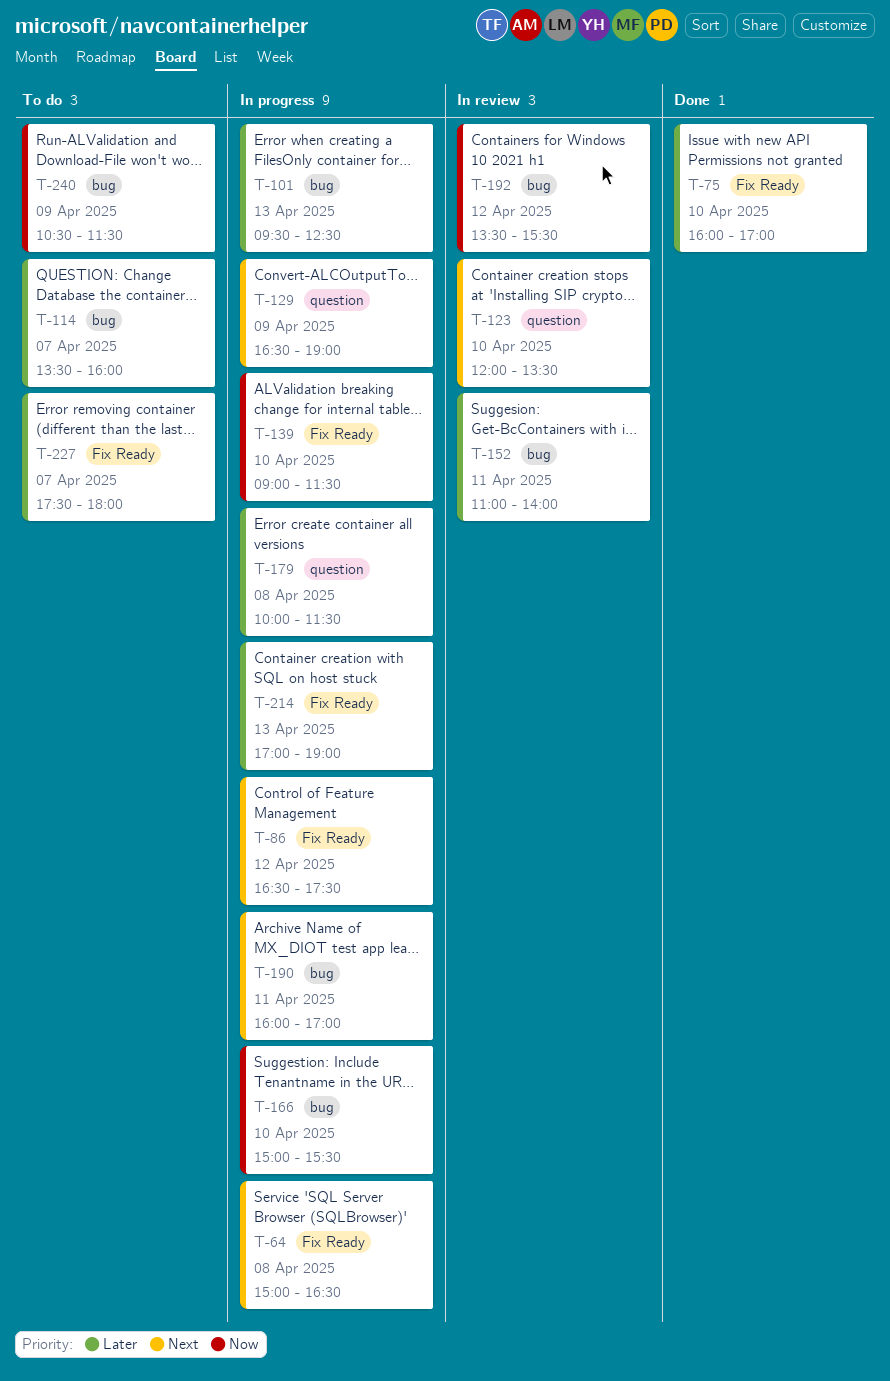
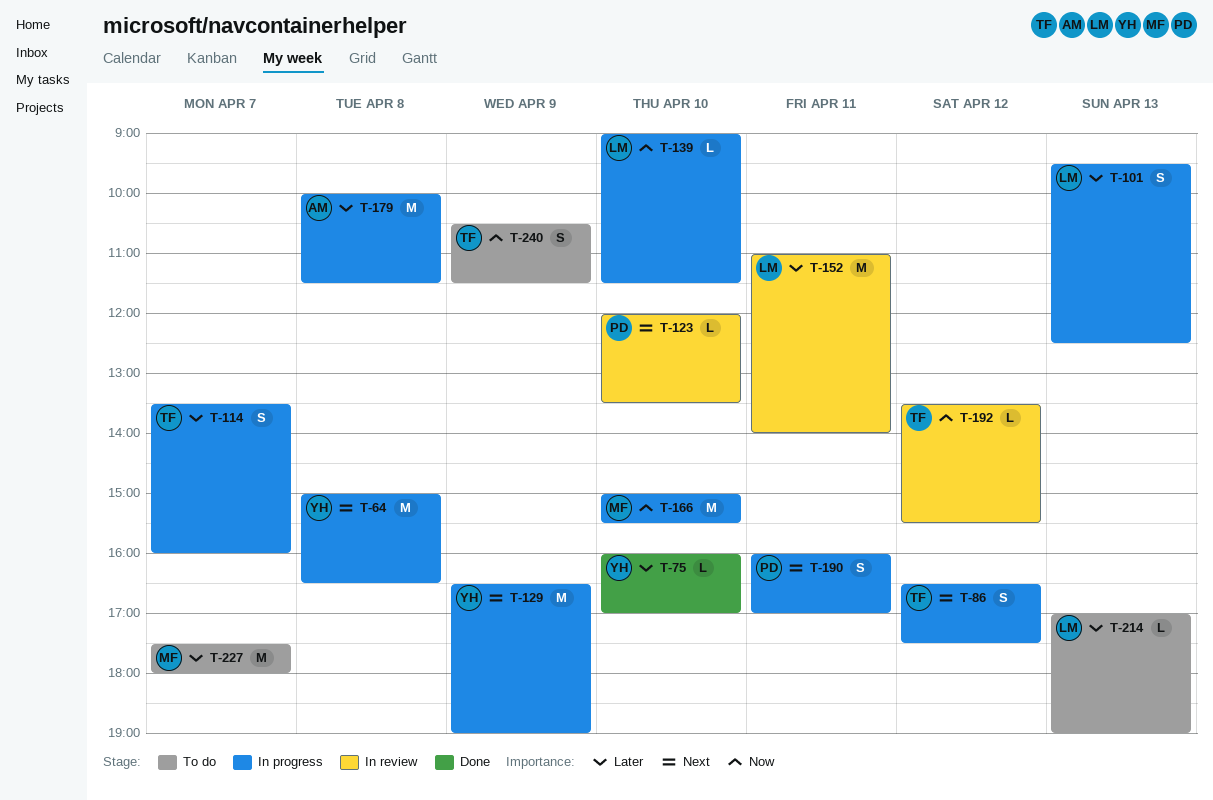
T-114, status: To do -> In progress
T-214, status: In progress -> To do

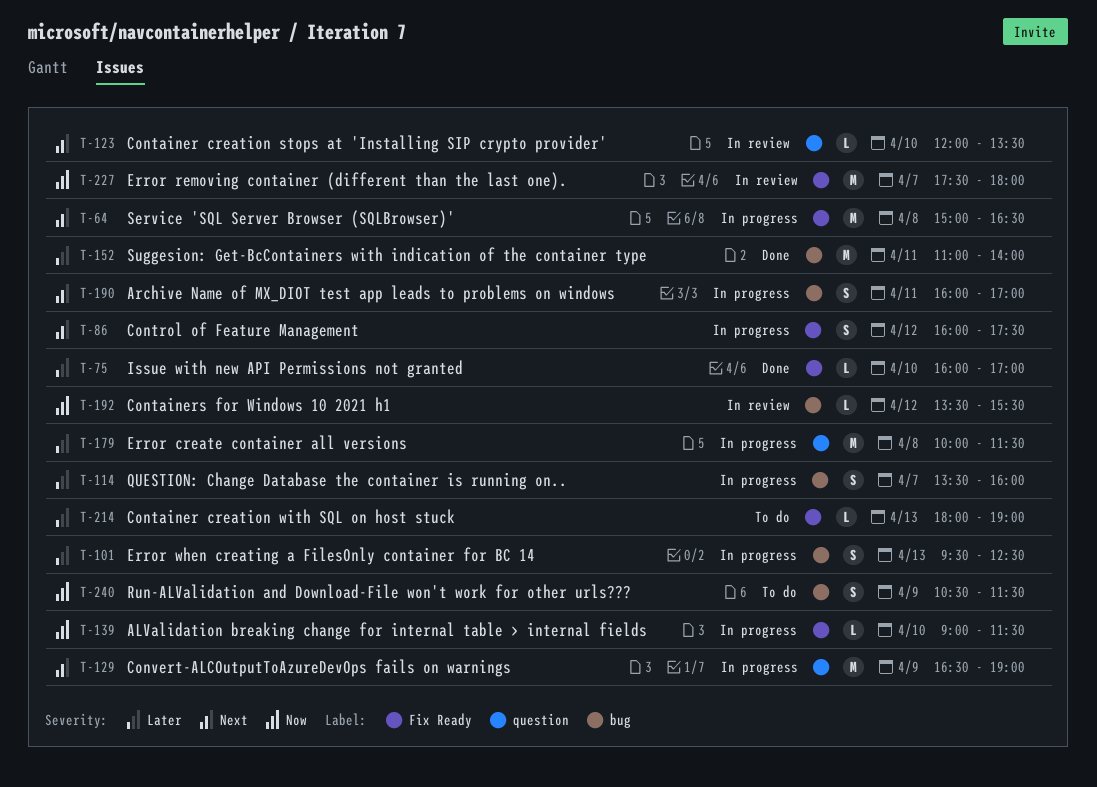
T-86, begins: 16:30 -> 16:00
T-152, status: In review -> Done
T-166: present -> none
T-214, begins: 17:00 -> 18:00
T-227, status: To do -> In review
T-227, priority: Later -> Now

